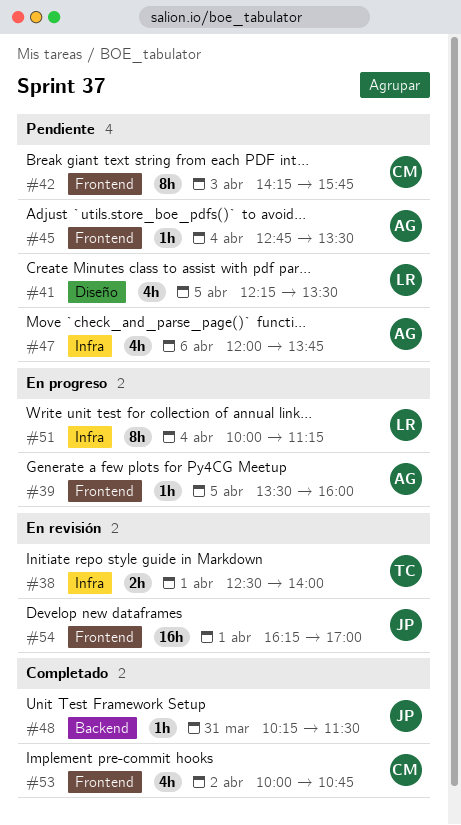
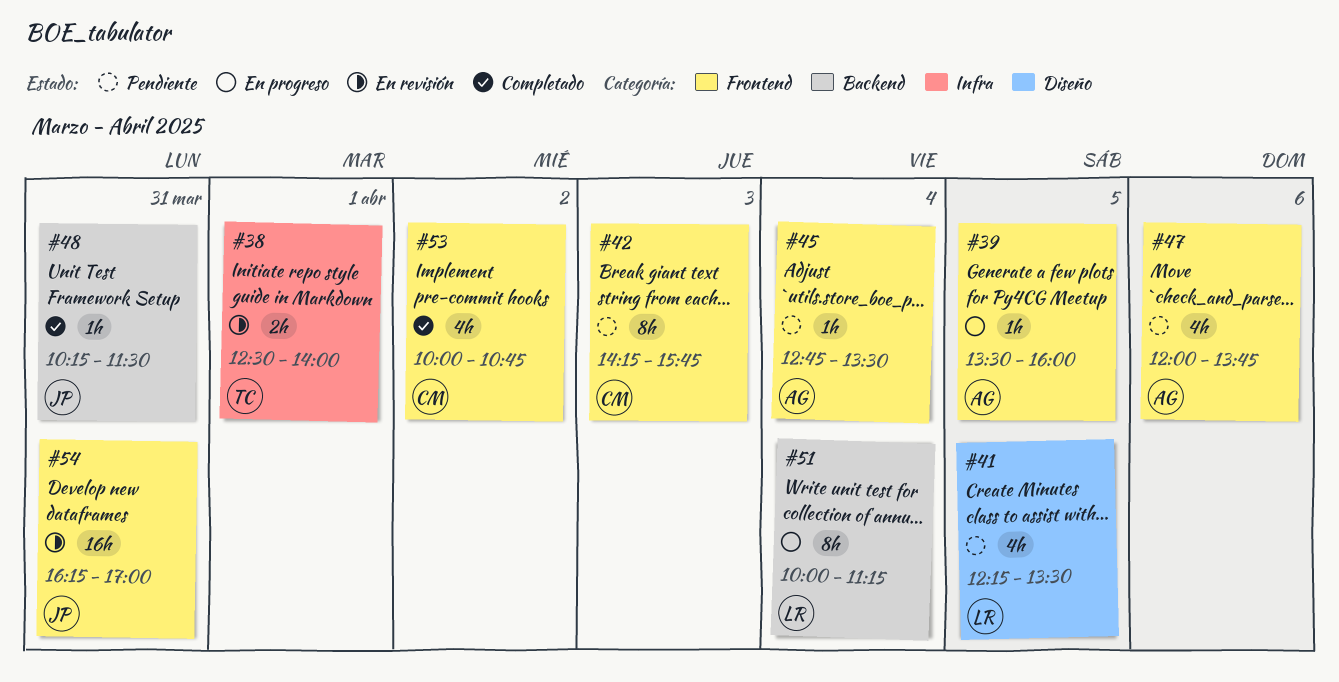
#47, label: Infra -> Frontend
#51, label: Infra -> Backend
#54, day: Apr 1 -> Mar 31

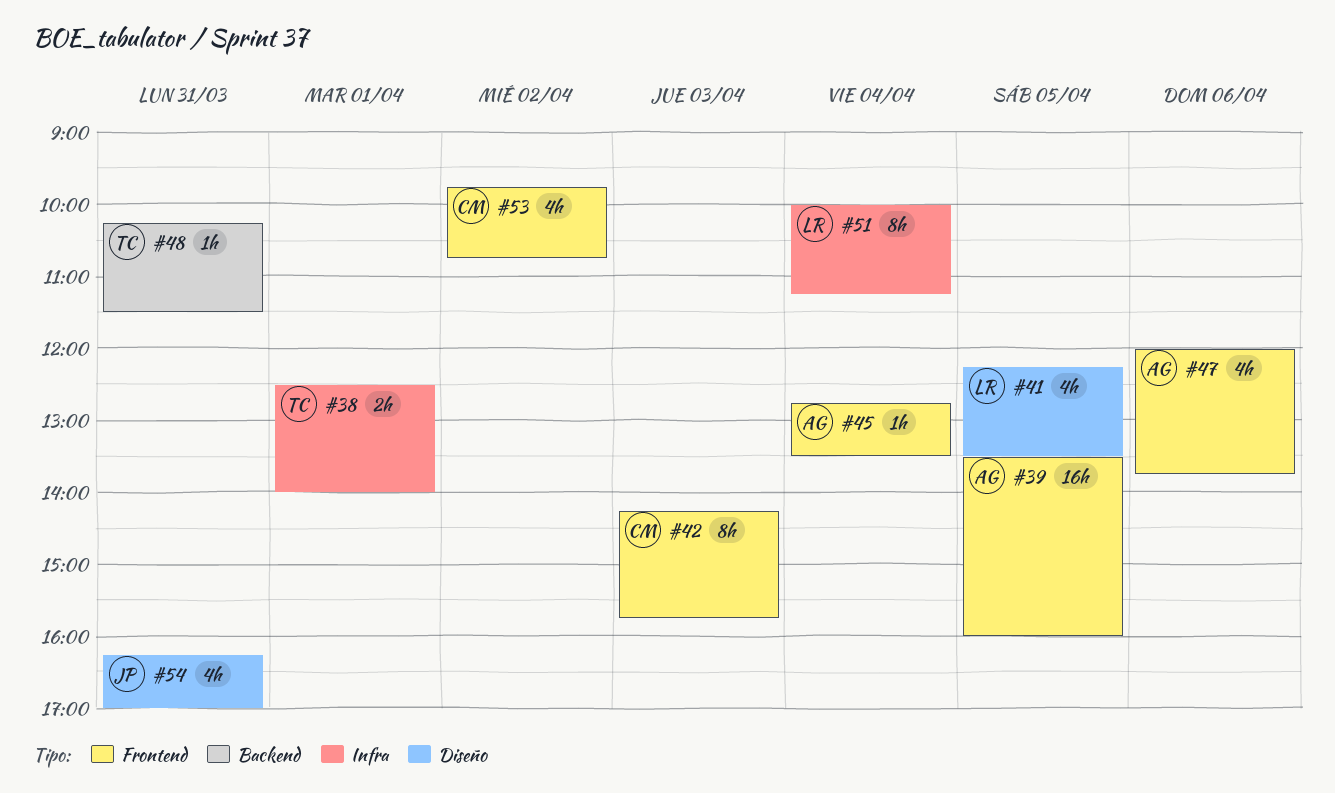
#39, estimate: 1h -> 16h
#48, owner: JP -> TC
#51, label: Backend -> Infra
#53, begins: 10:00 -> 09:45
#54, label: Frontend -> Diseño
#54, estimate: 16h -> 4h

